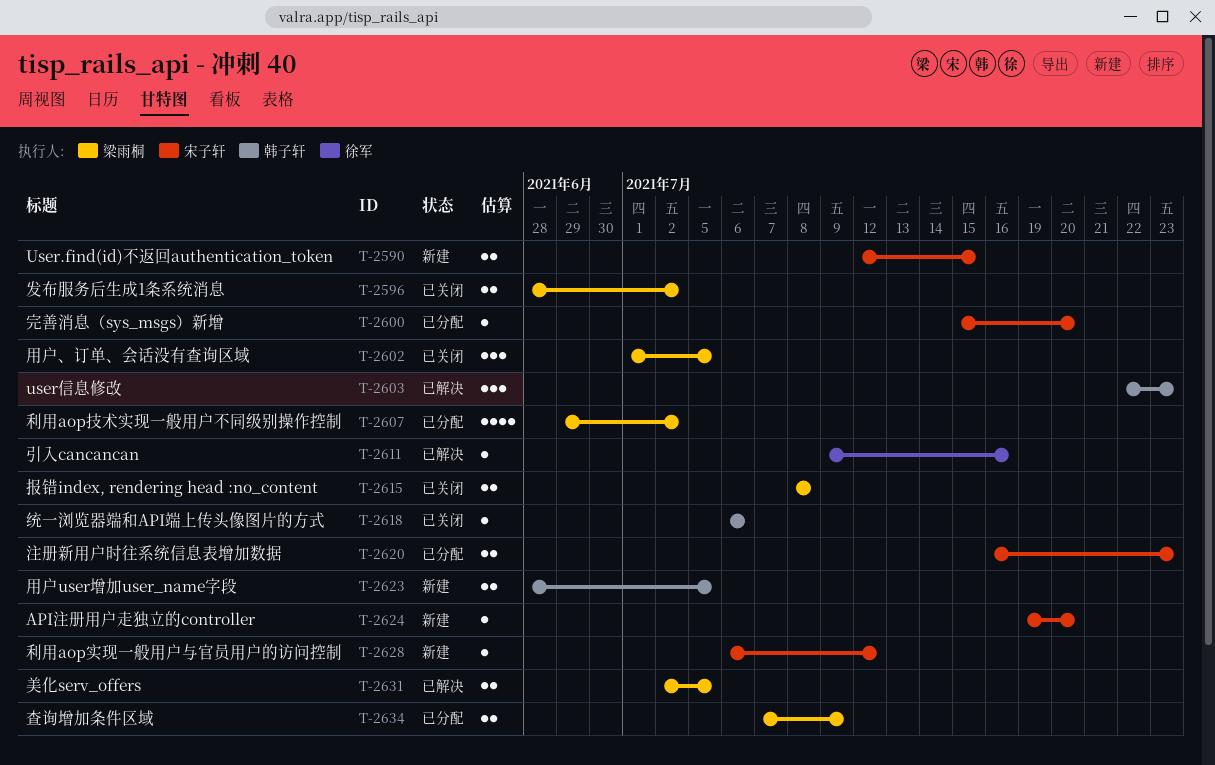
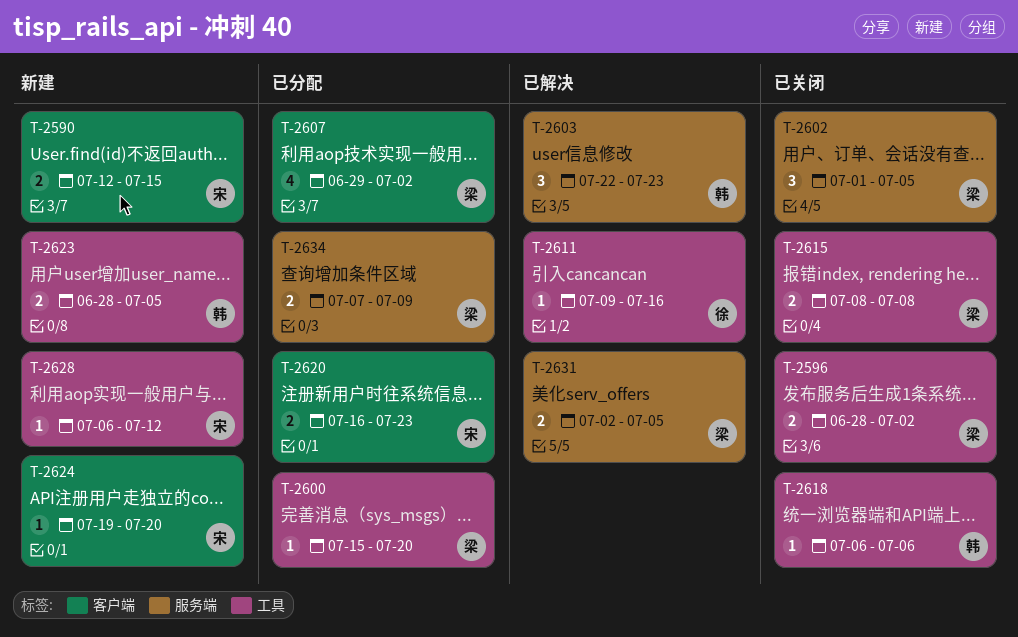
T-2600, owner: 宋子轩 -> 梁雨桐

